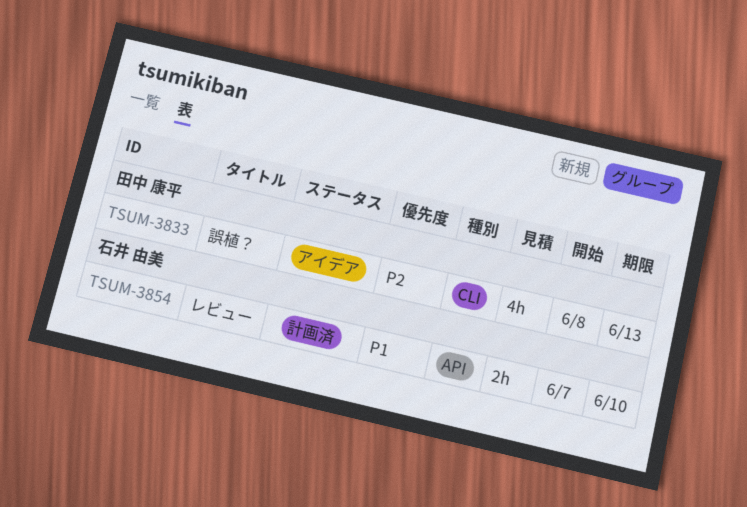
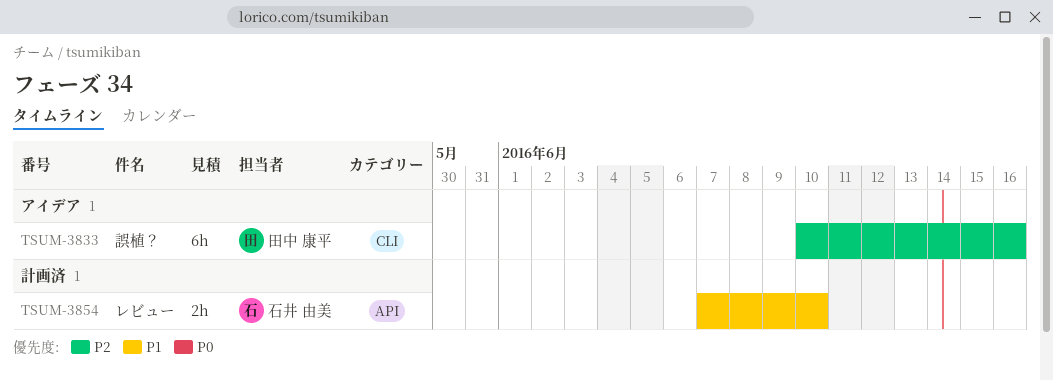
TSUM-3833, estimate: 4h -> 6h
TSUM-3833, start: Jun 8 -> Jun 10
TSUM-3833, due: Jun 13 -> Jun 16

